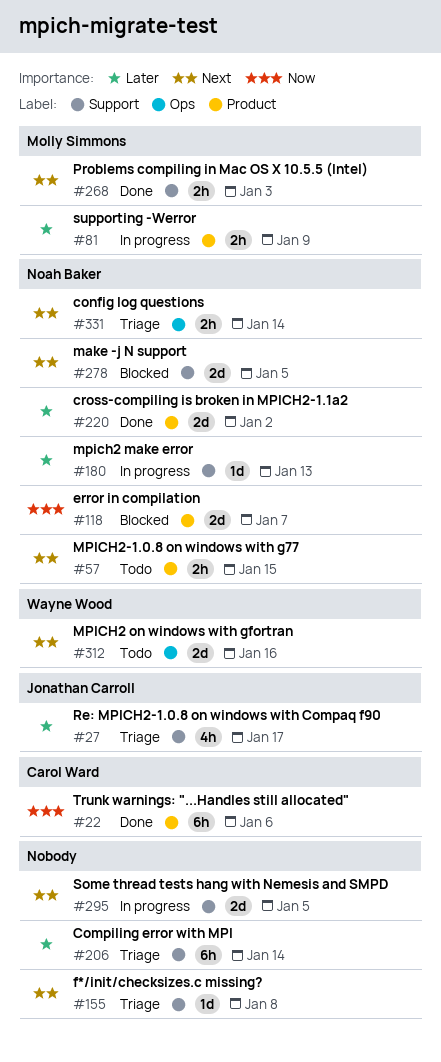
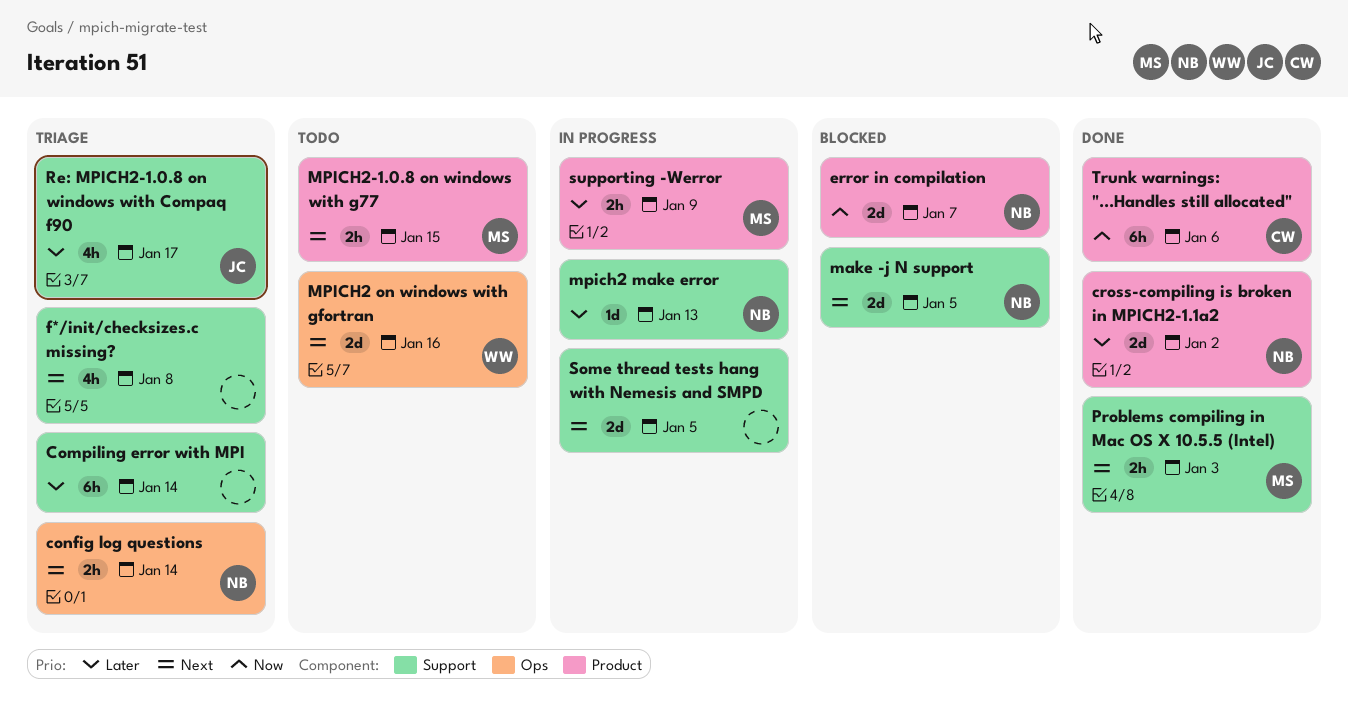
f*/init/checksizes.c missing?, estimate: 1d -> 4h
MPICH2-1.0.8 on windows with g77, owner: Noah Baker -> Molly Simmons

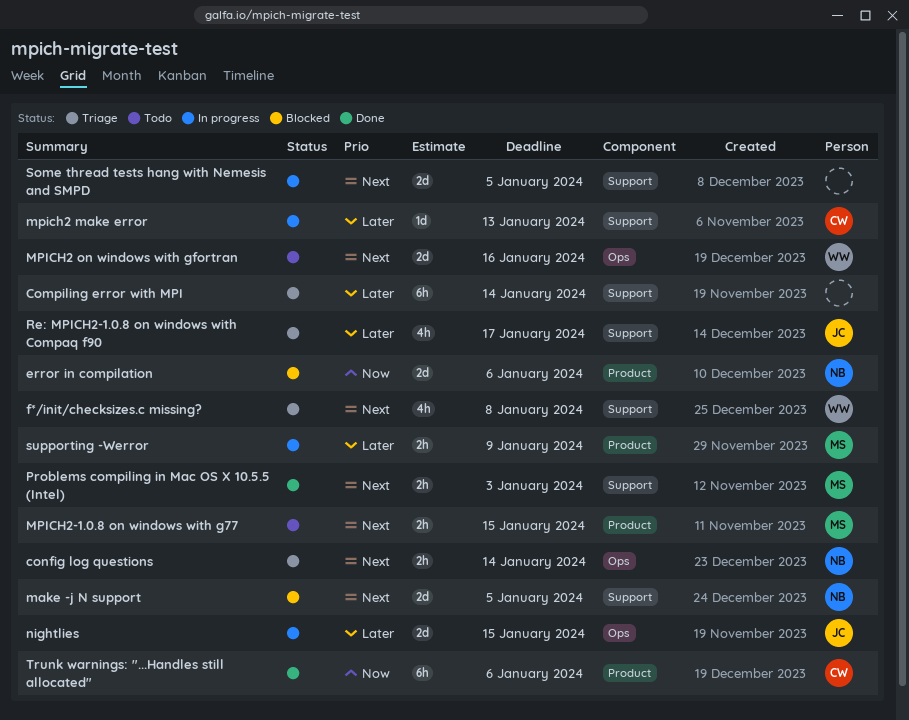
cross-compiling is broken in MPICH2-1.1a2: present -> none
error in compilation, due: Jan 7 -> Jan 6
f*/init/checksizes.c missing?, owner: none -> WW
mpich2 make error, owner: NB -> CW
nightlies: none -> present

